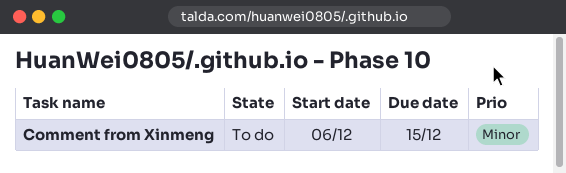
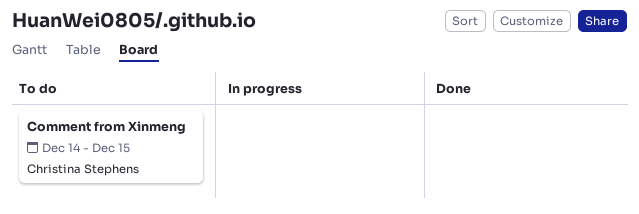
Comment from Xinmeng, start: Dec 6 -> Dec 14

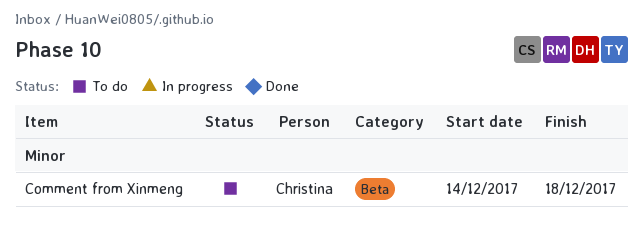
Comment from Xinmeng, due: Dec 15 -> Dec 18

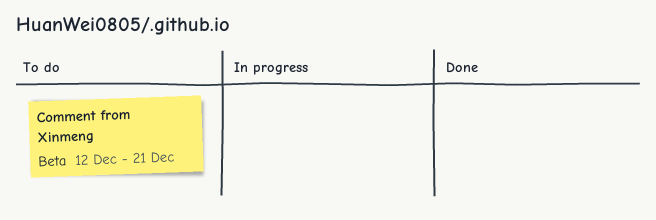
Comment from Xinmeng, start: Dec 14 -> Dec 12
Comment from Xinmeng, due: Dec 18 -> Dec 21

